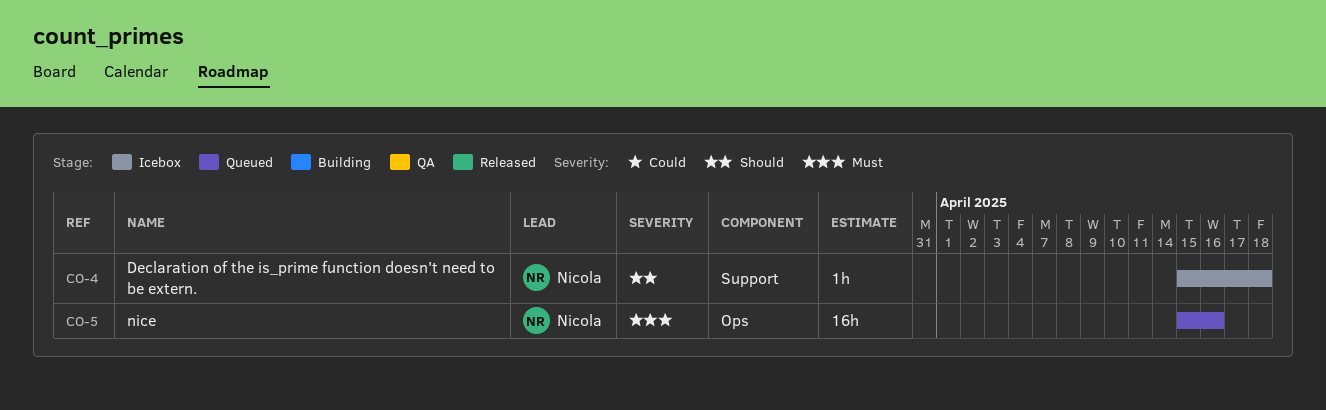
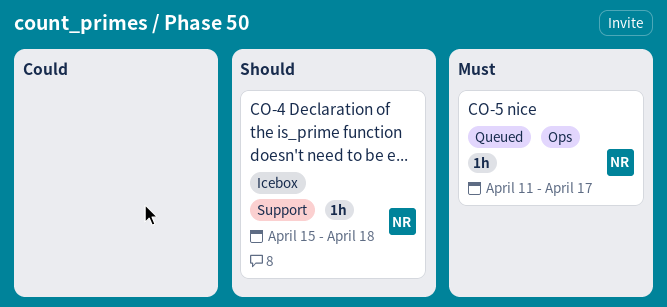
CO-5, estimate: 16h -> 1h
CO-5, start: Apr 15 -> Apr 11
CO-5, due: Apr 16 -> Apr 17

